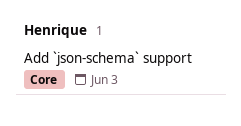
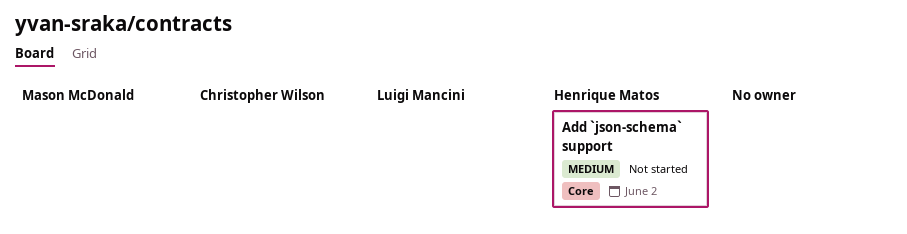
Add `json-schema` support, due: Jun 3 -> Jun 2

